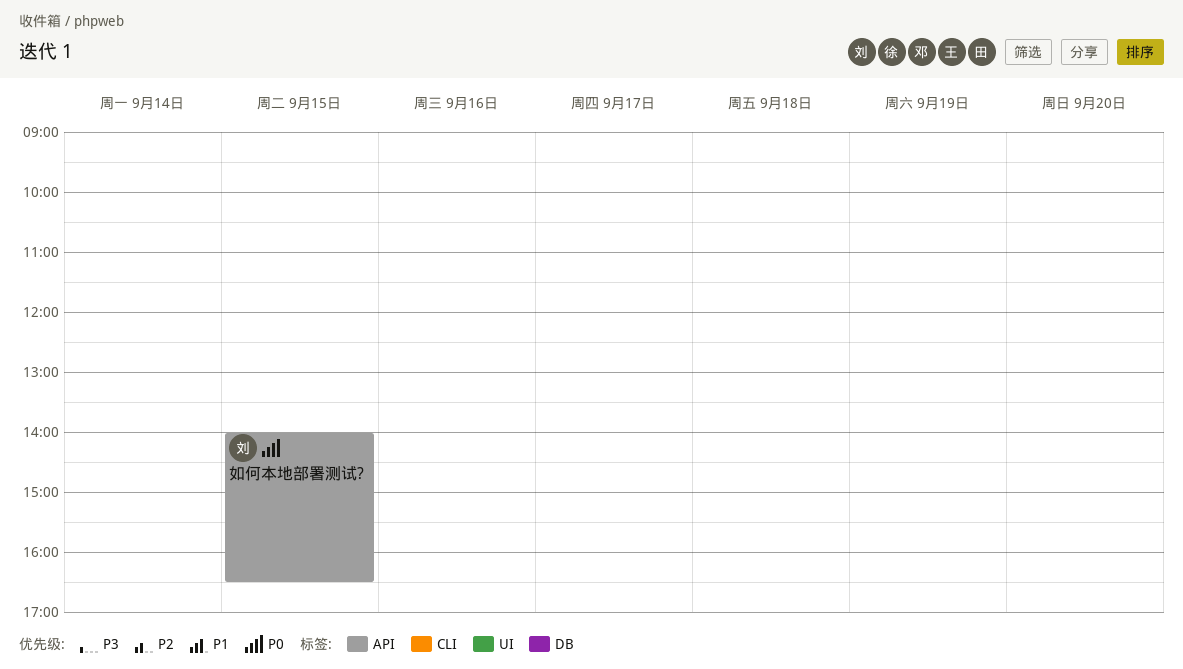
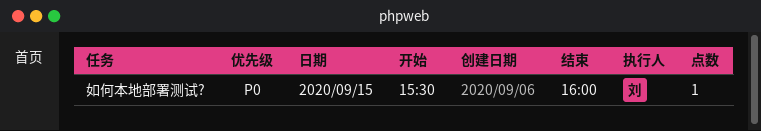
如何本地部署测试?, begins: 14:00 -> 15:30
如何本地部署测试?, ends: 16:30 -> 16:00

